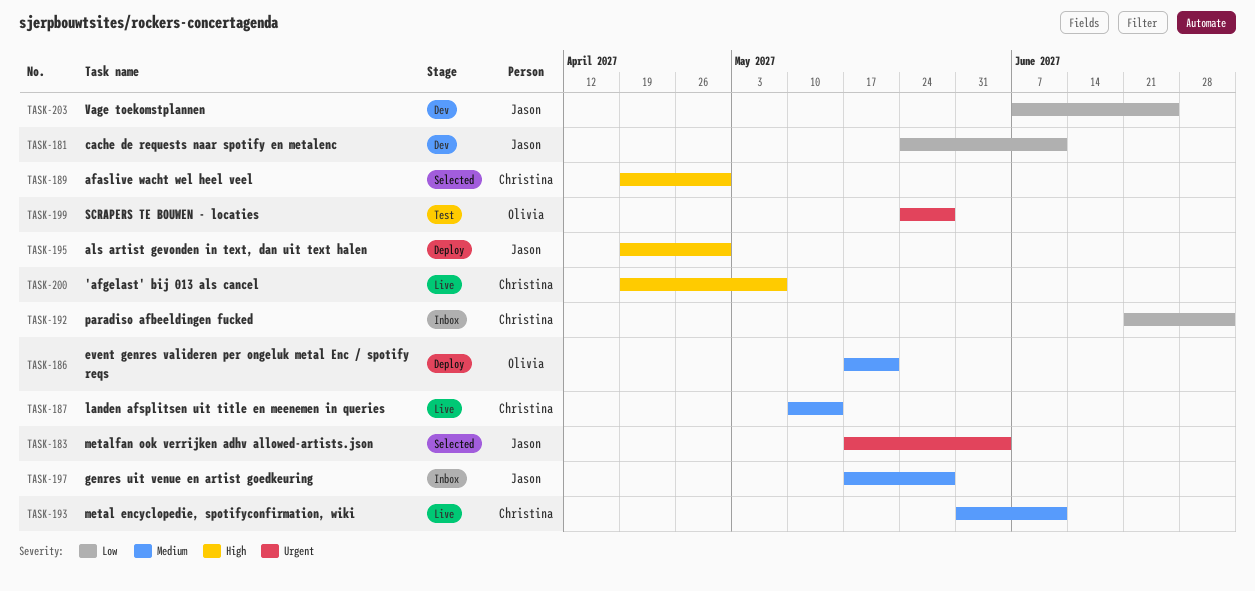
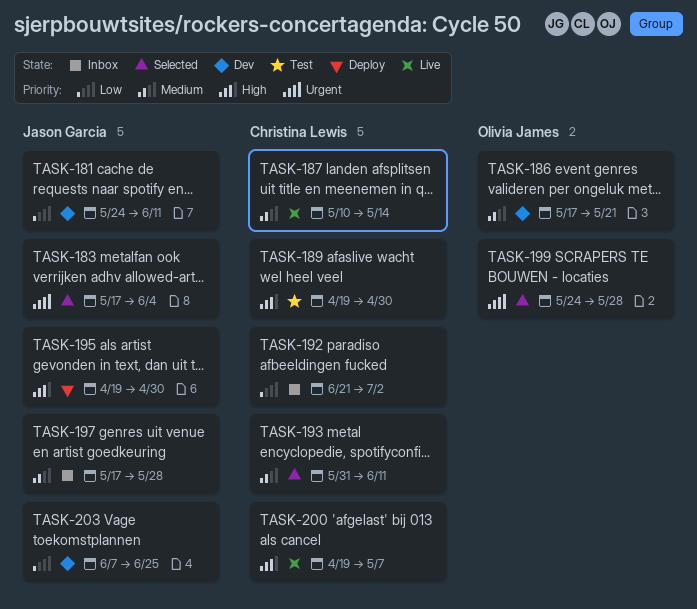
TASK-186, status: Deploy -> Dev
TASK-189, status: Selected -> Test
TASK-193, status: Live -> Selected
TASK-199, status: Test -> Selected

